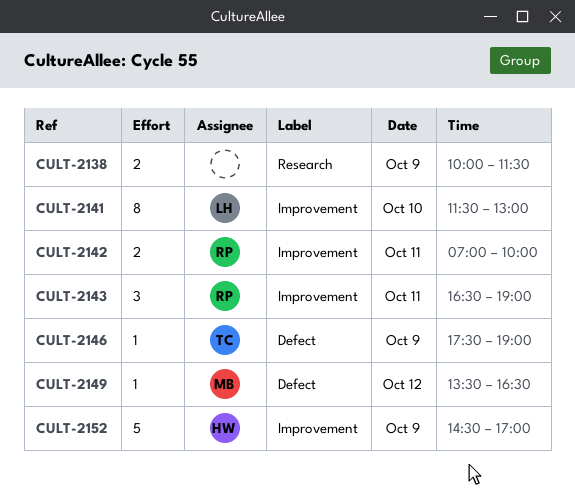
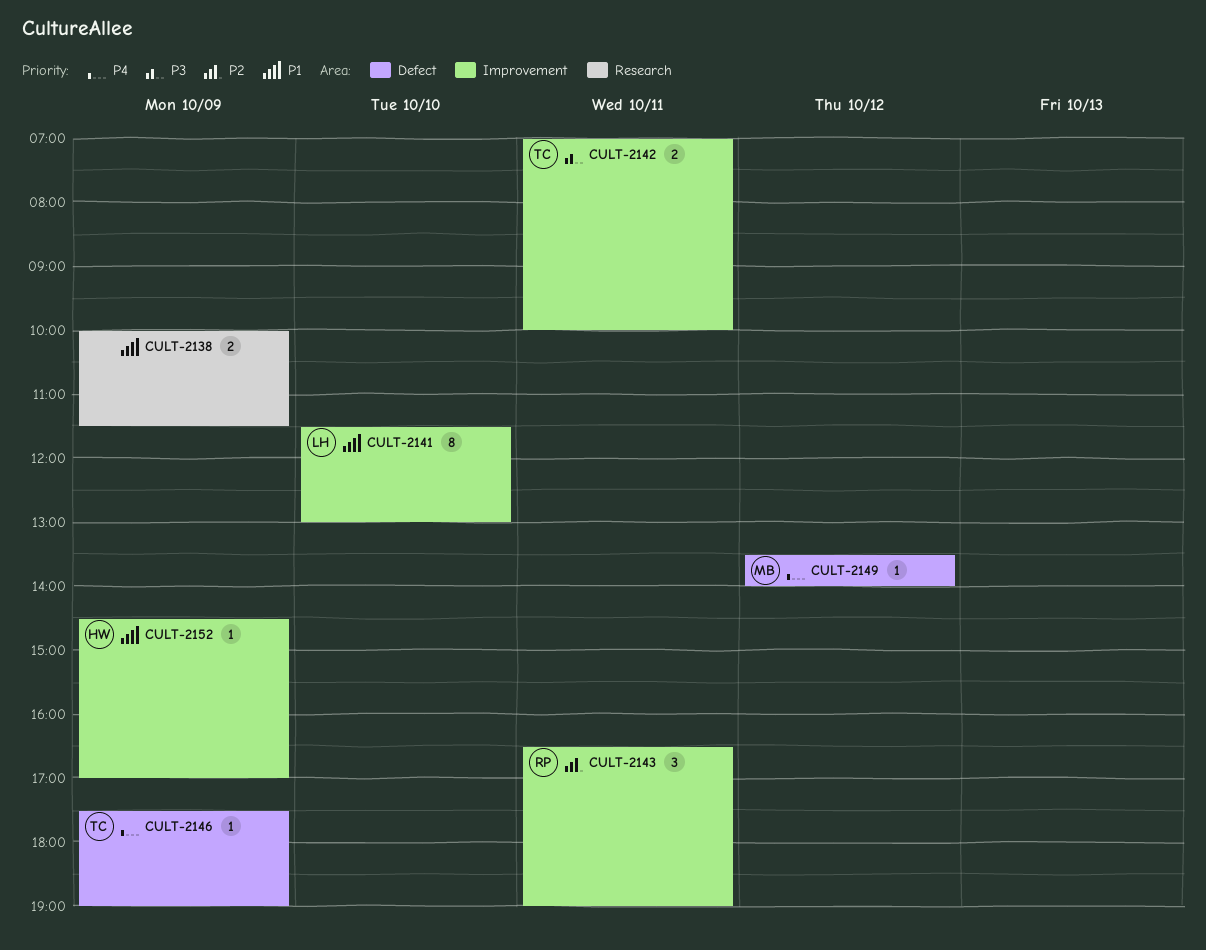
CULT-2142, owner: RP -> TC
CULT-2149, ends: 16:30 -> 14:00
CULT-2152, estimate: 5 -> 1

